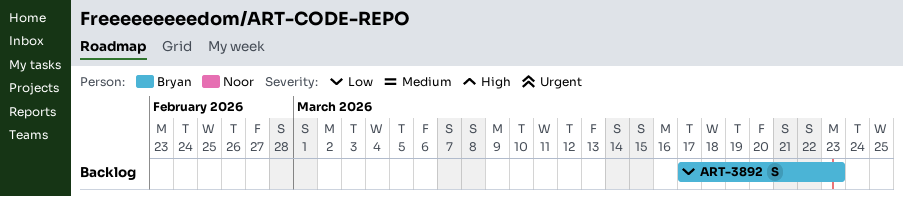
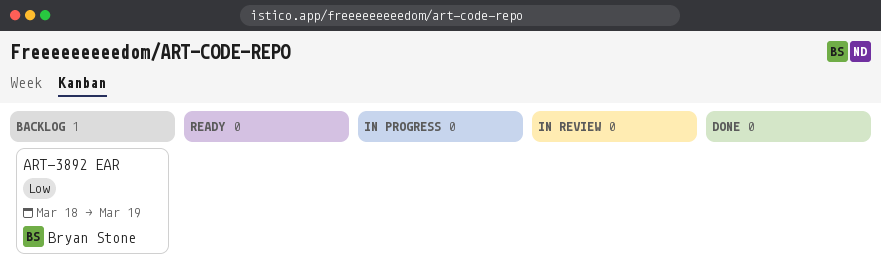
ART-3892, start: Mar 17 -> Mar 18
ART-3892, due: Mar 23 -> Mar 19

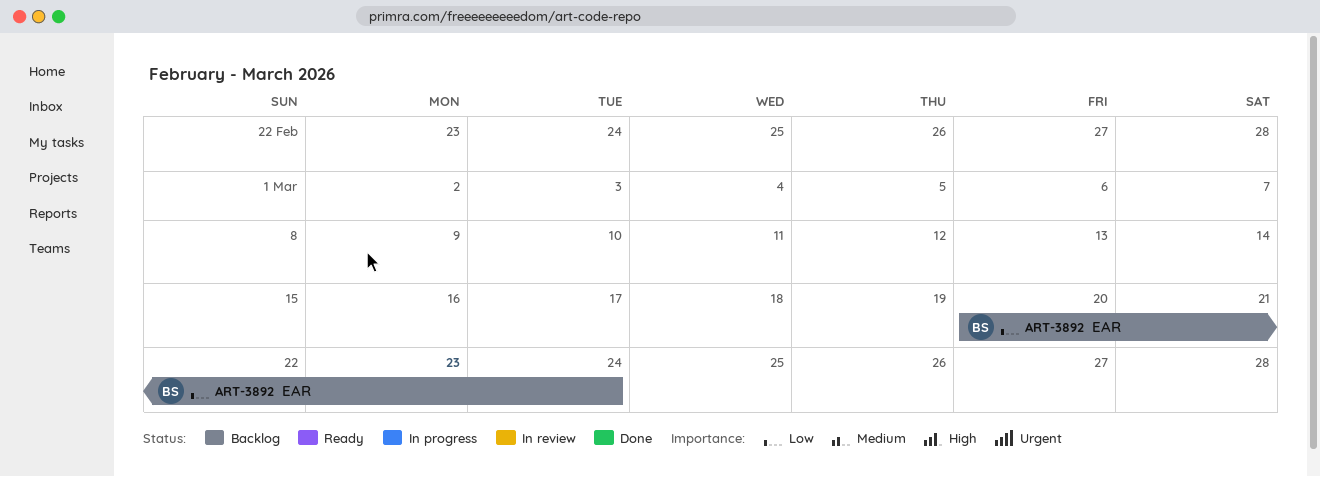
ART-3892, start: Mar 18 -> Mar 20
ART-3892, due: Mar 19 -> Mar 24

